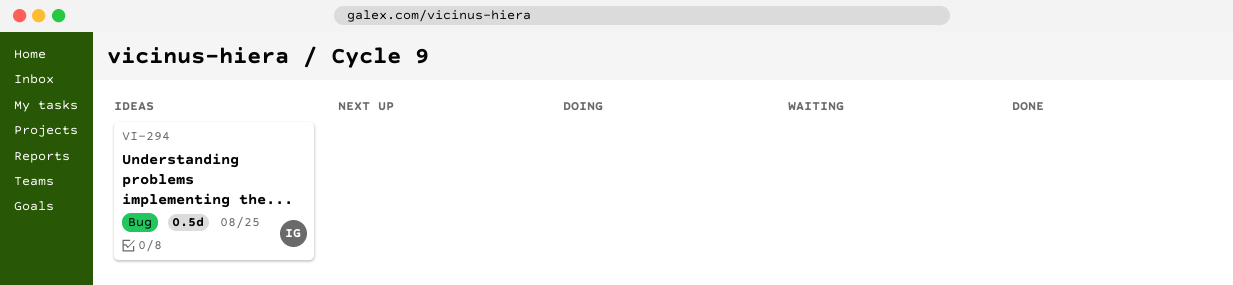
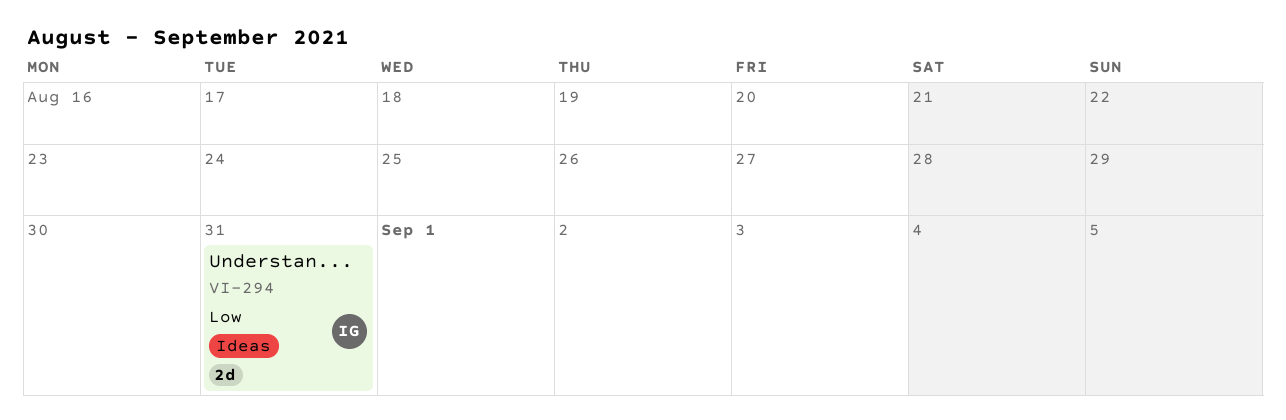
VI-294, estimate: 0.5d -> 2d
VI-294, due: Aug 25 -> Aug 31

